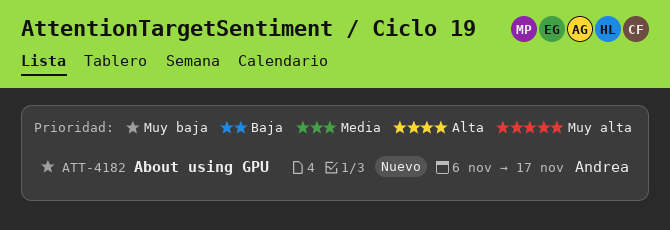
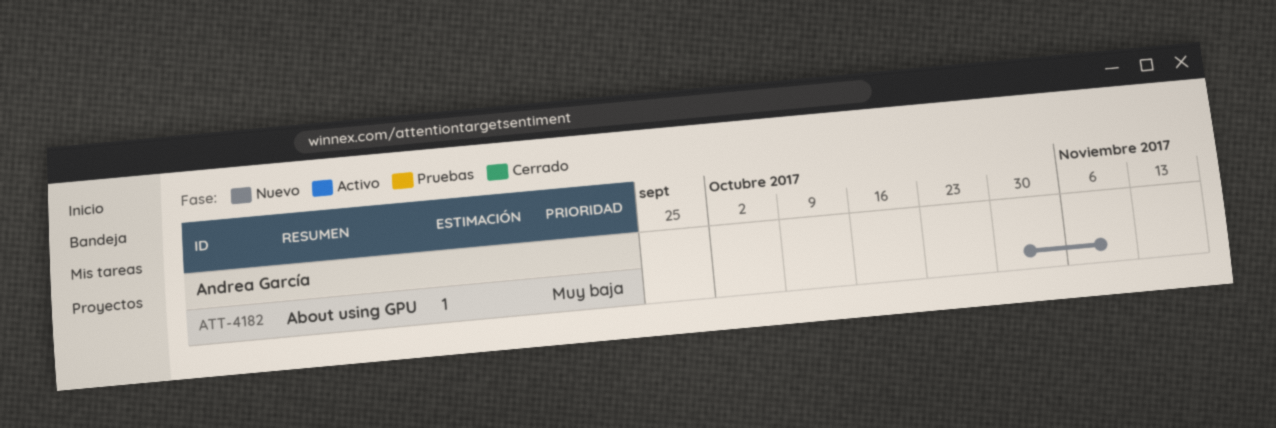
ATT-4182, start: Nov 6 -> Oct 30
ATT-4182, due: Nov 17 -> Nov 10

